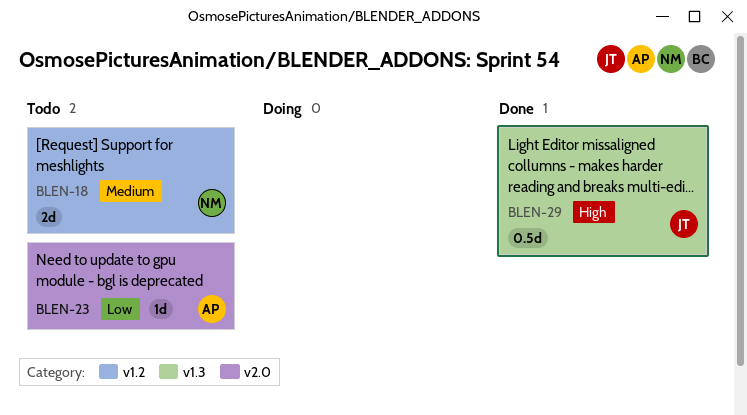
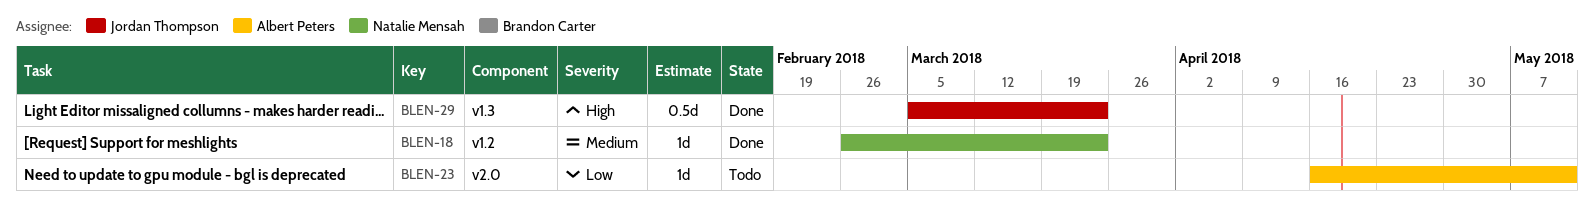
BLEN-18, status: Todo -> Done
BLEN-18, estimate: 2d -> 1d

